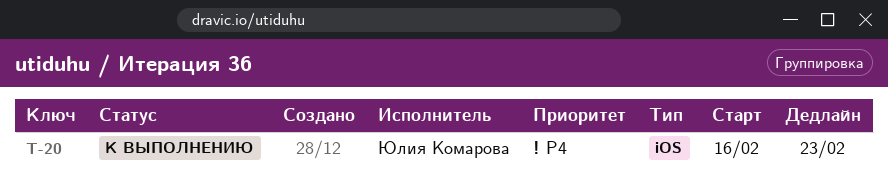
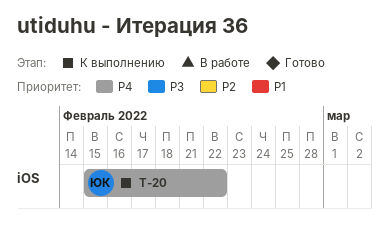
T-20, start: Feb 16 -> Feb 15
T-20, due: Feb 23 -> Feb 22

